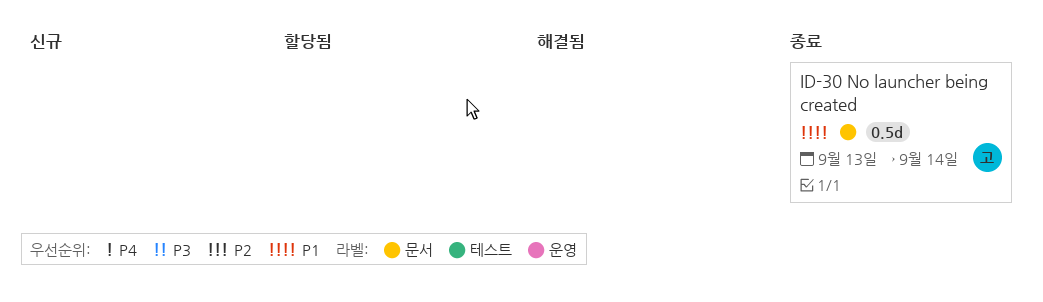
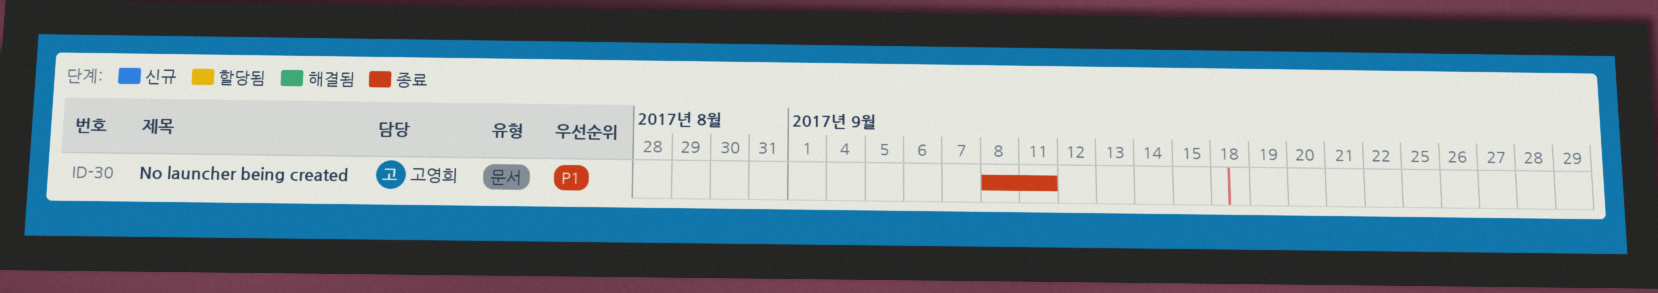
ID-30, start: Sep 13 -> Sep 8
ID-30, due: Sep 14 -> Sep 11

